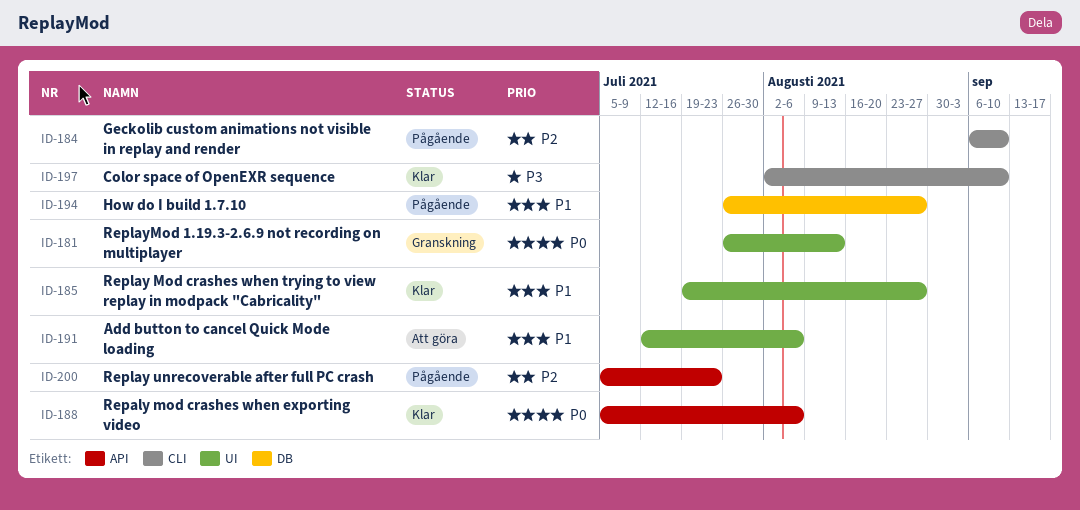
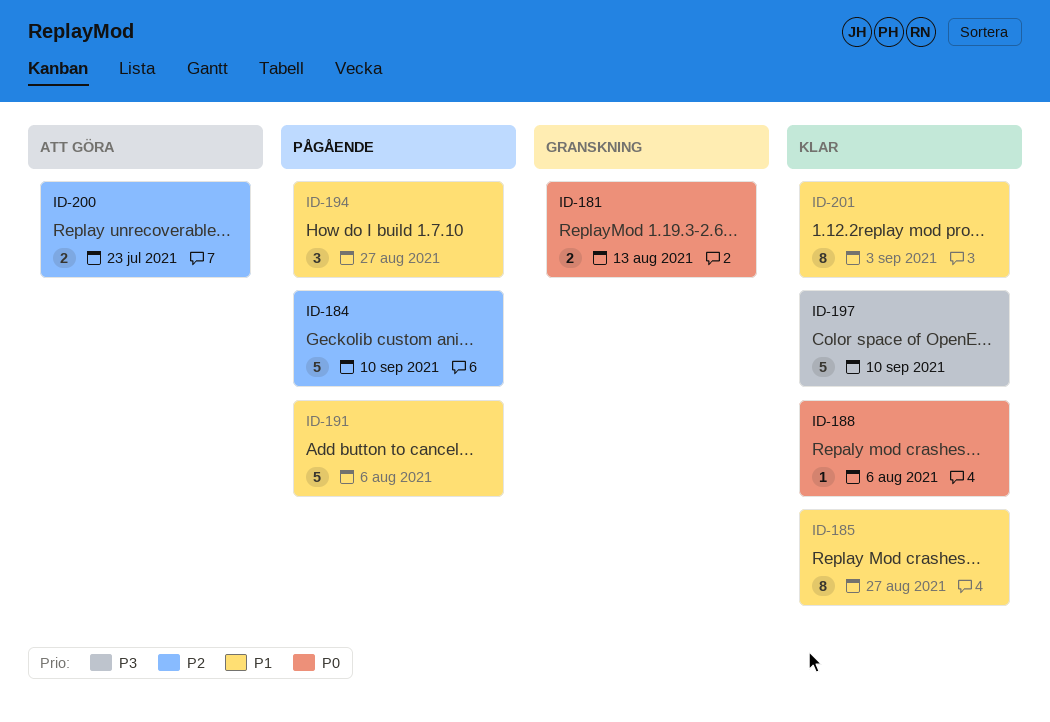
ID-191, status: Att göra -> Pågående
ID-200, status: Pågående -> Att göra
ID-201: none -> present

